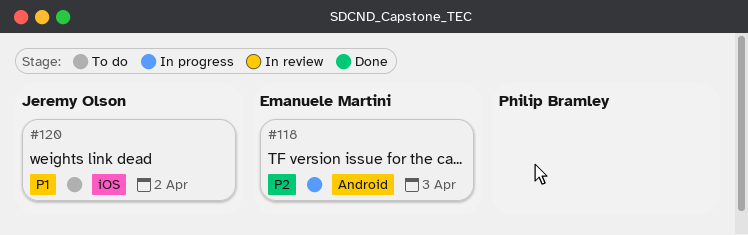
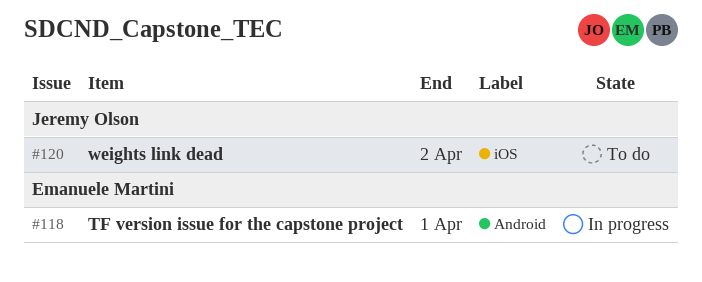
#118, due: Apr 3 -> Apr 1

